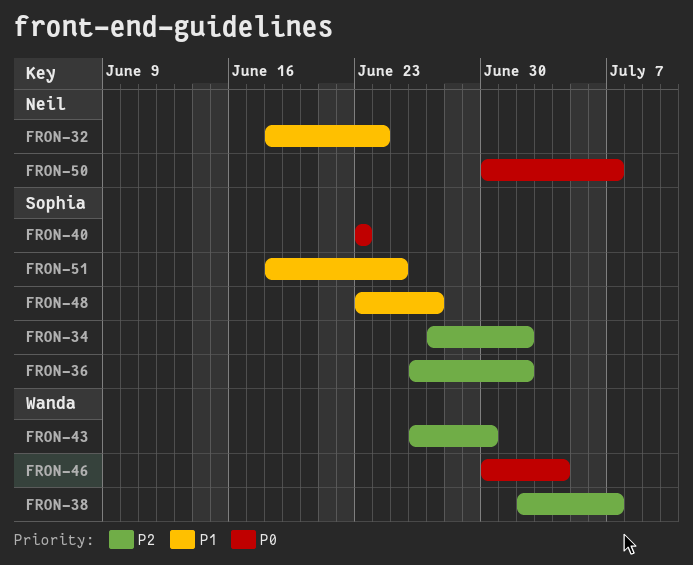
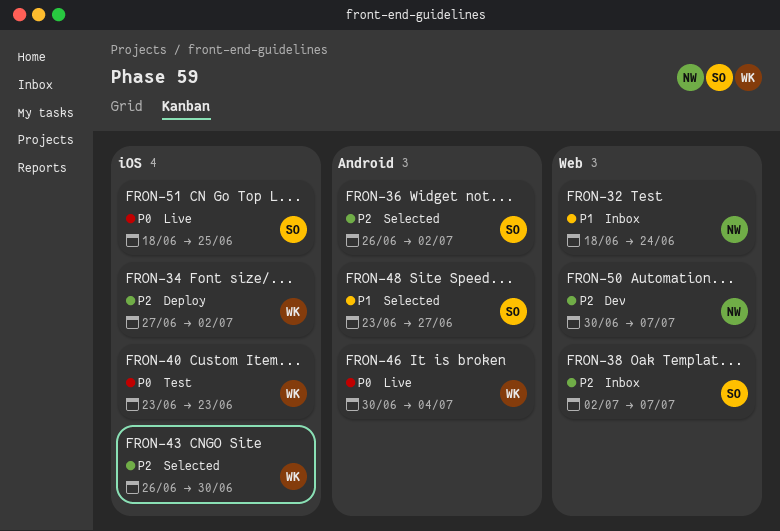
FRON-34, owner: Sophia -> Wanda
FRON-38, owner: Wanda -> Sophia
FRON-40, owner: Sophia -> Wanda
FRON-50, priority: P0 -> P2
FRON-51, priority: P1 -> P0

